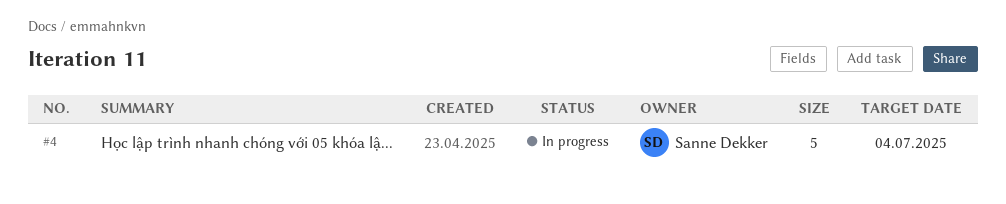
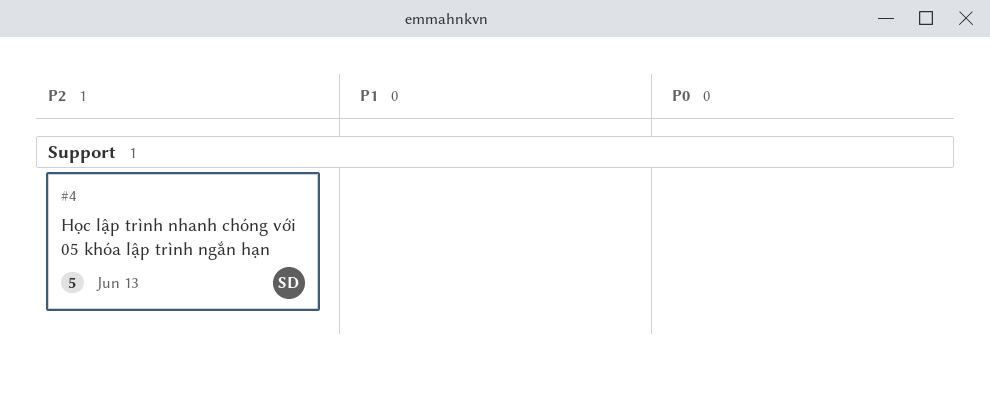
#4, due: Jul 4 -> Jun 13

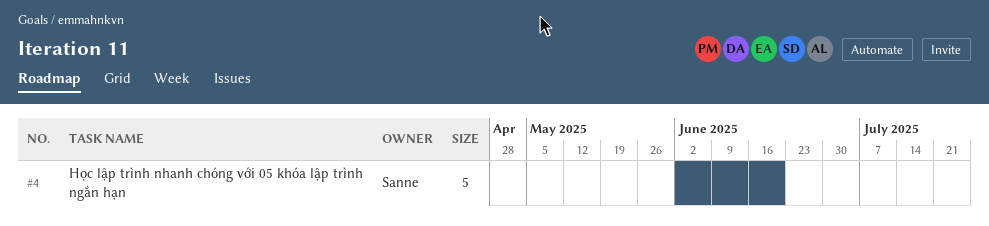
#4, due: Jun 13 -> Jun 20

